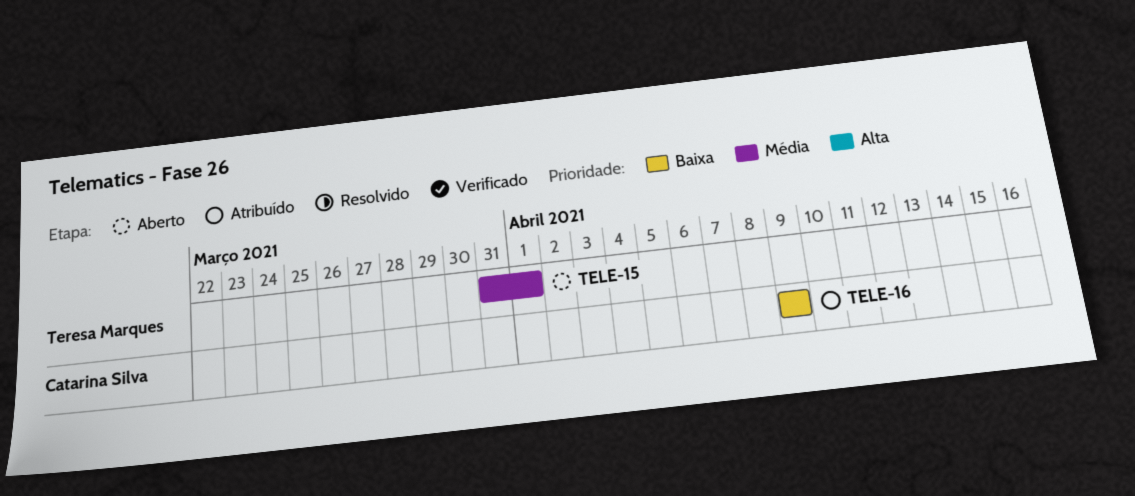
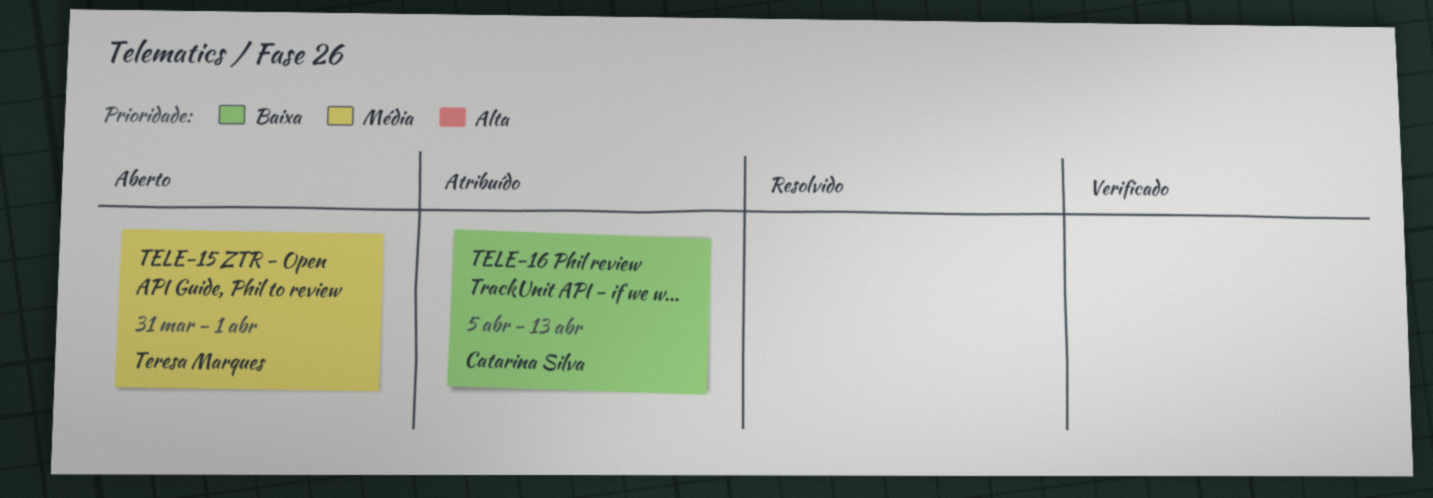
TELE-16, start: Apr 9 -> Apr 5
TELE-16, due: Apr 9 -> Apr 13

